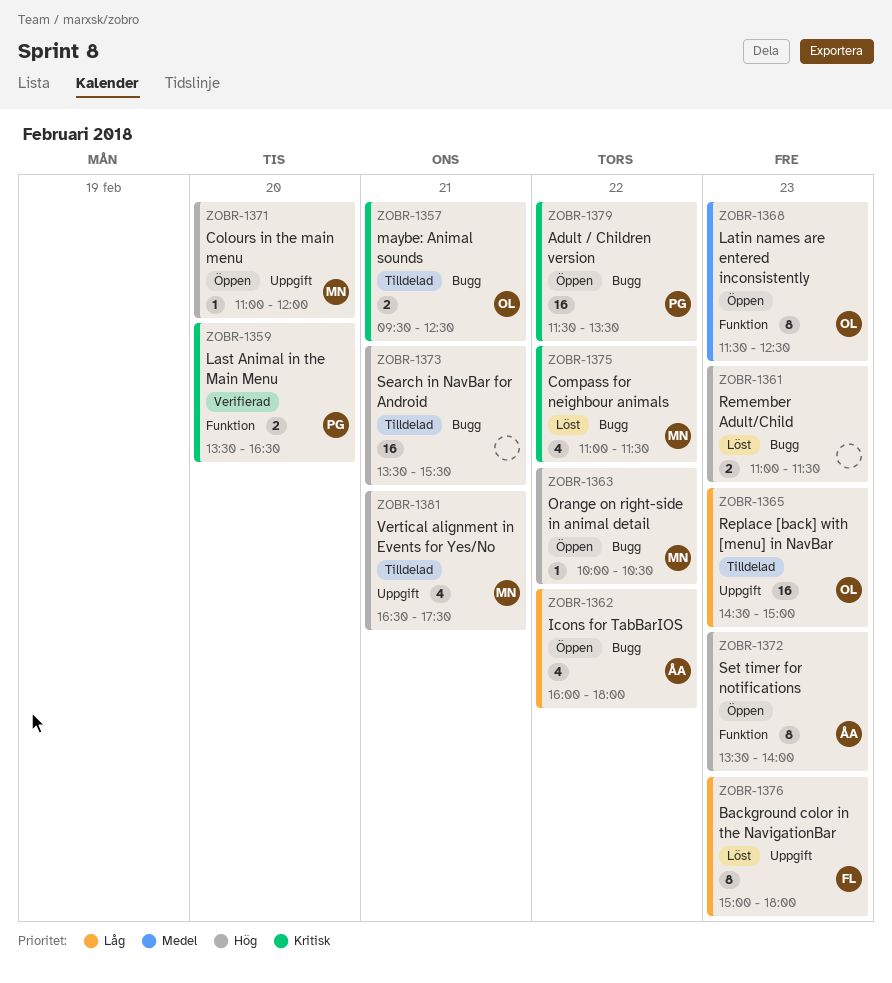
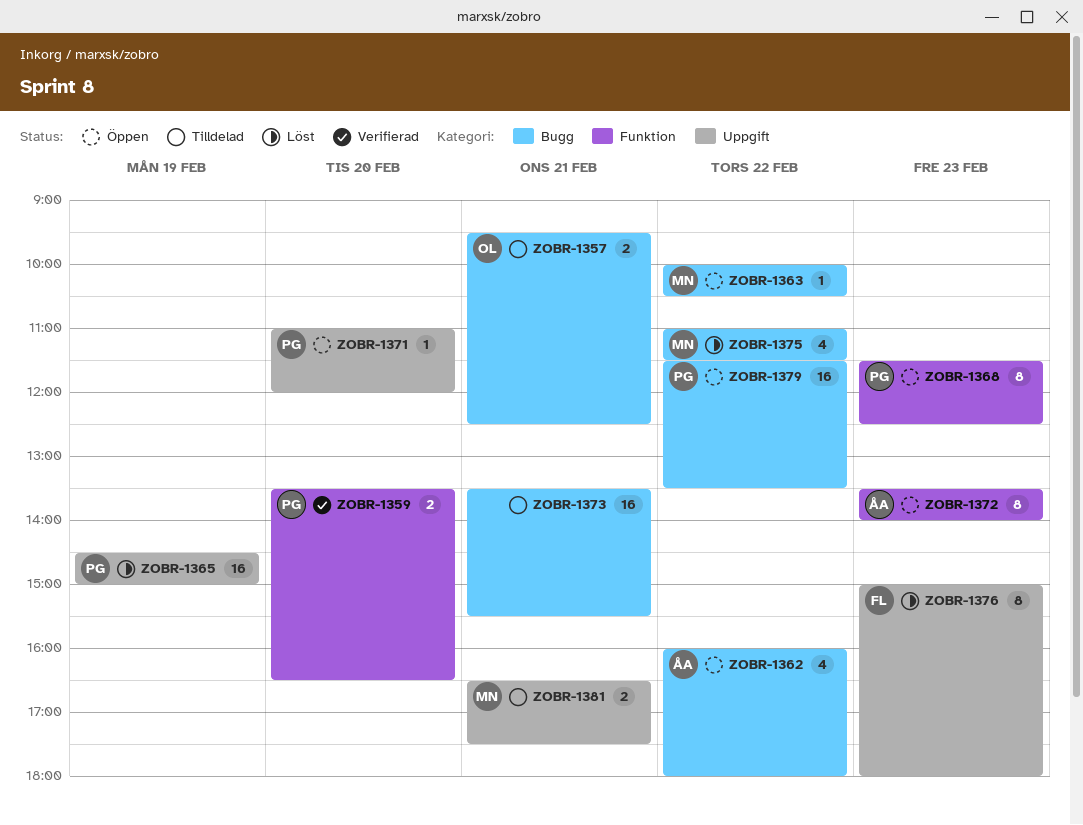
ZOBR-1361: present -> none
ZOBR-1365, status: Tilldelad -> Löst
ZOBR-1365, owner: OL -> PG
ZOBR-1365, day: Feb 23 -> Feb 19
ZOBR-1368, owner: OL -> PG
ZOBR-1371, owner: MN -> PG
ZOBR-1381, estimate: 4 -> 2

